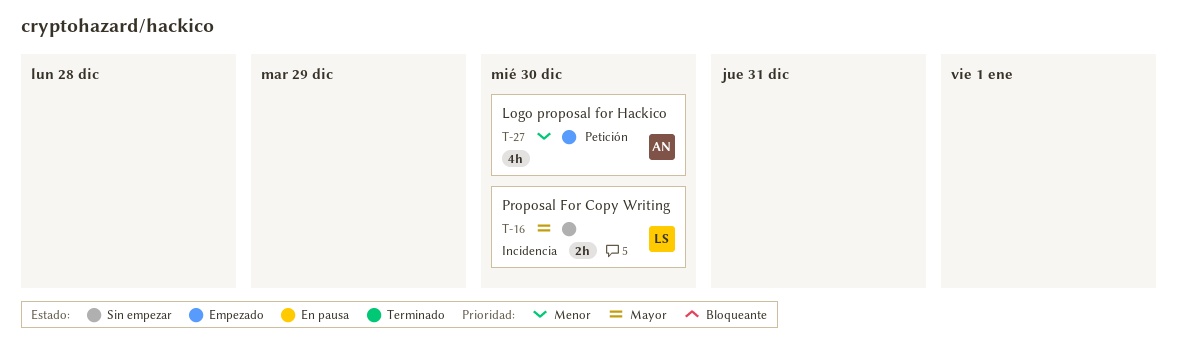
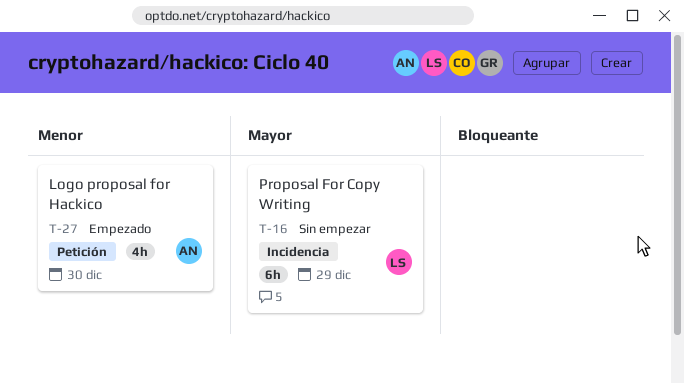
T-16, estimate: 2h -> 6h
T-16, due: Dec 30 -> Dec 29

